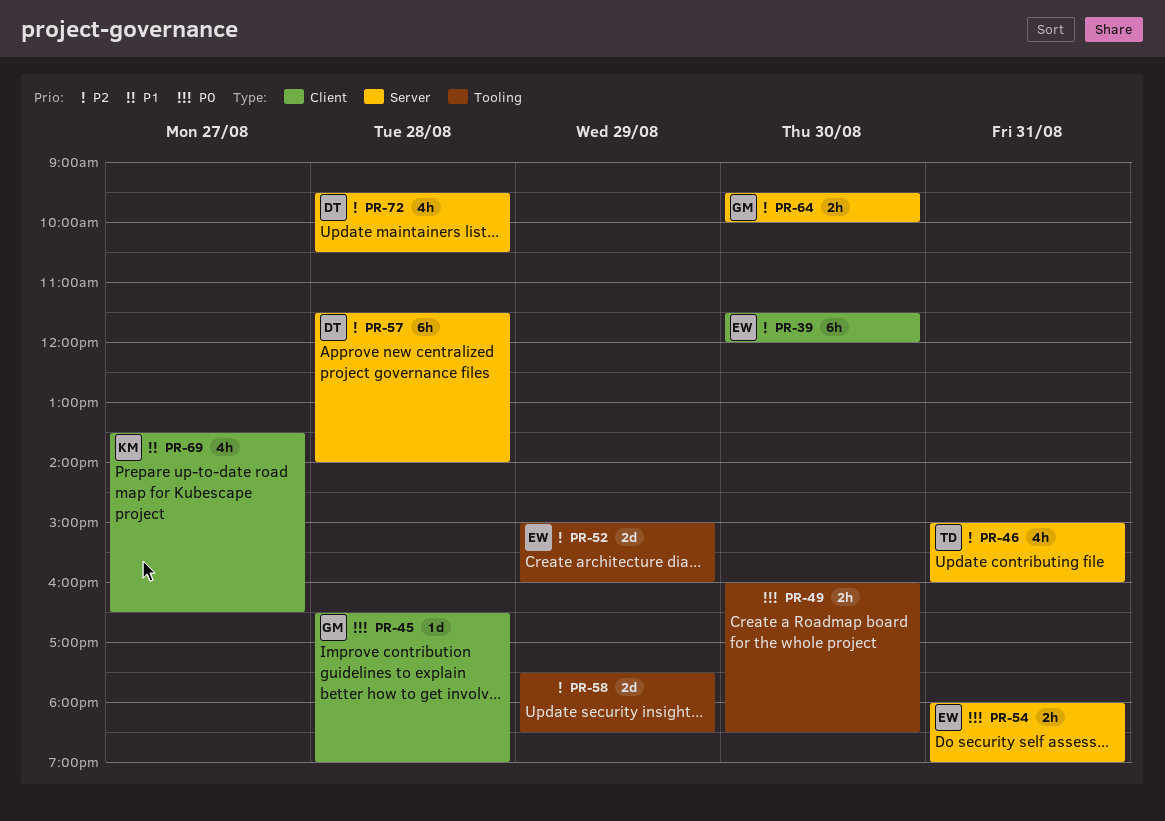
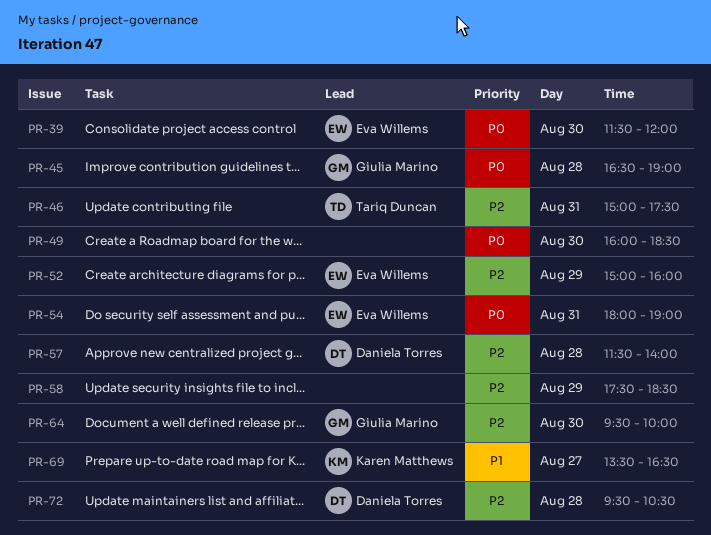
PR-39, priority: P2 -> P0
PR-46, ends: 16:00 -> 17:30

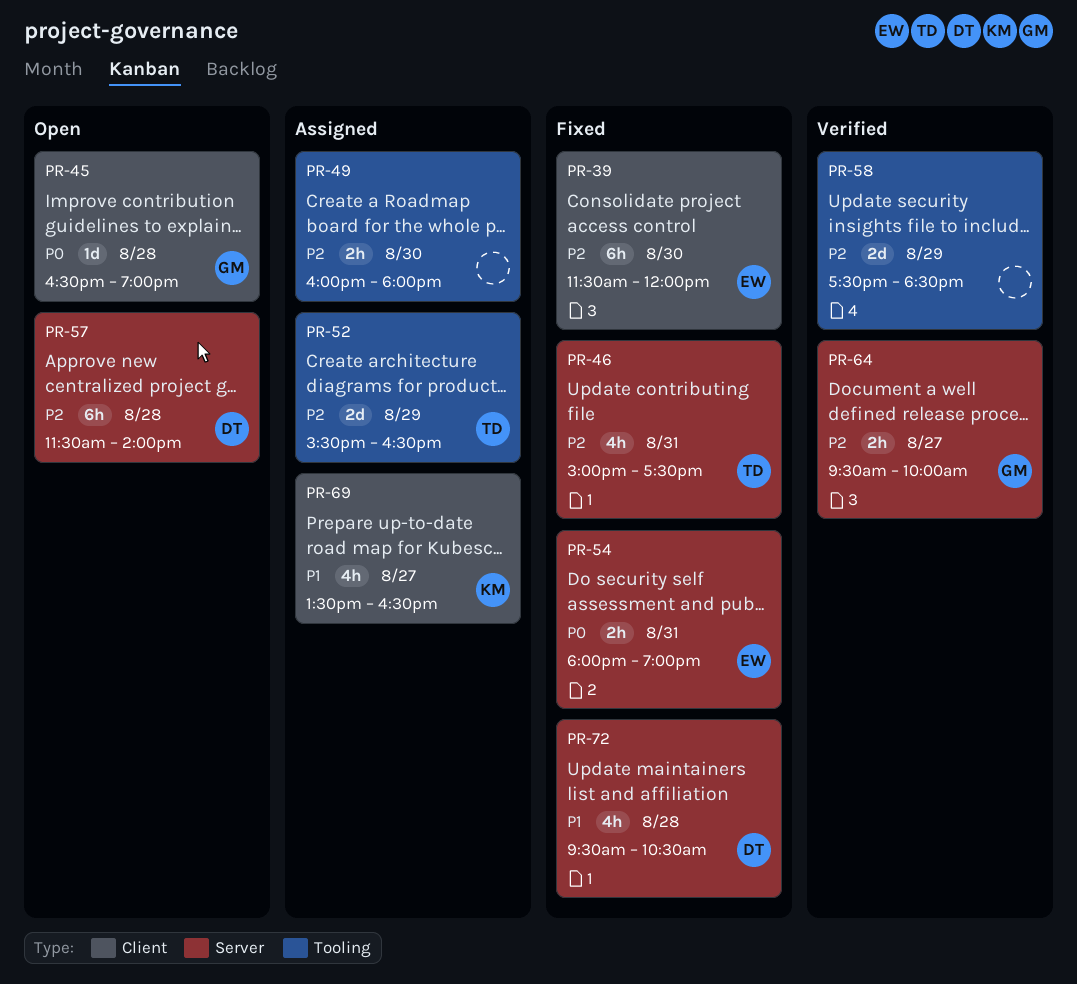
PR-39, priority: P0 -> P2
PR-49, priority: P0 -> P2
PR-49, ends: 18:30 -> 18:00
PR-52, owner: Eva Willems -> Tariq Duncan
PR-52, begins: 15:00 -> 15:30
PR-52, ends: 16:00 -> 16:30
PR-64, day: Aug 30 -> Aug 27
PR-72, priority: P2 -> P1

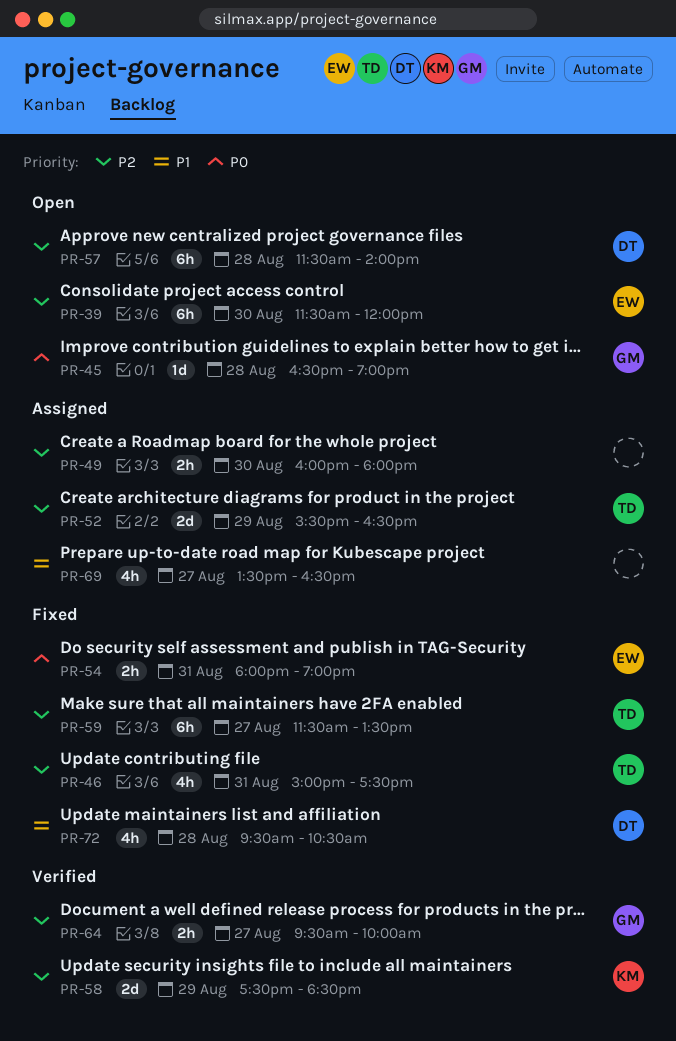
PR-39, status: Fixed -> Open
PR-58, owner: none -> KM
PR-59: none -> present
PR-69, owner: KM -> none

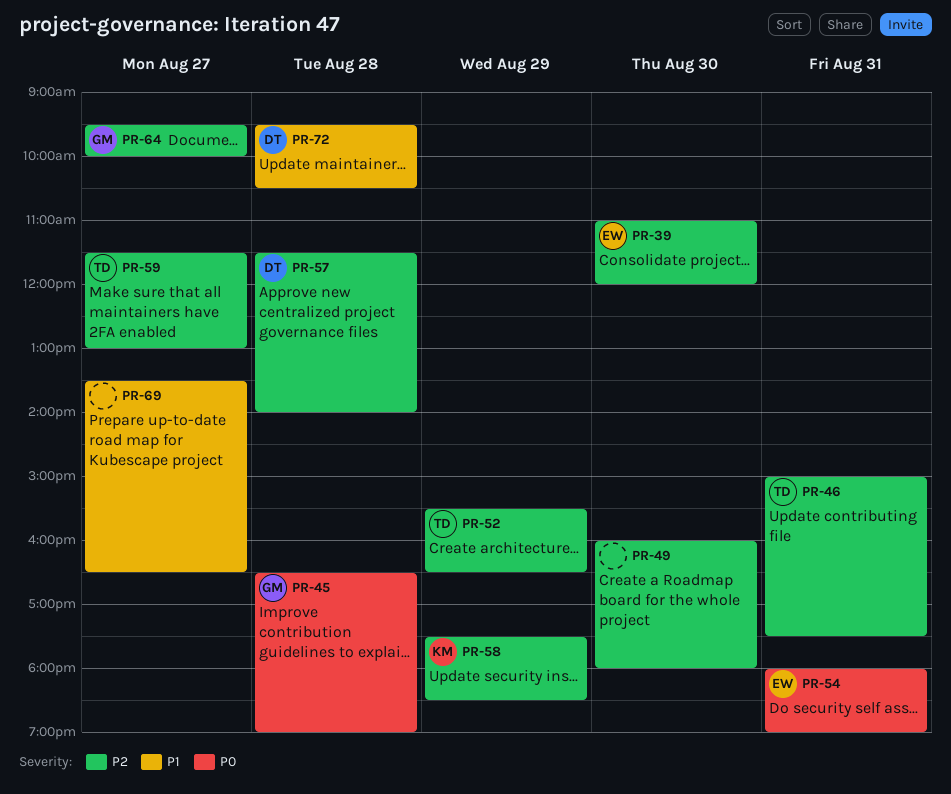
PR-39, begins: 11:30 -> 11:00
PR-59, ends: 13:30 -> 13:00

